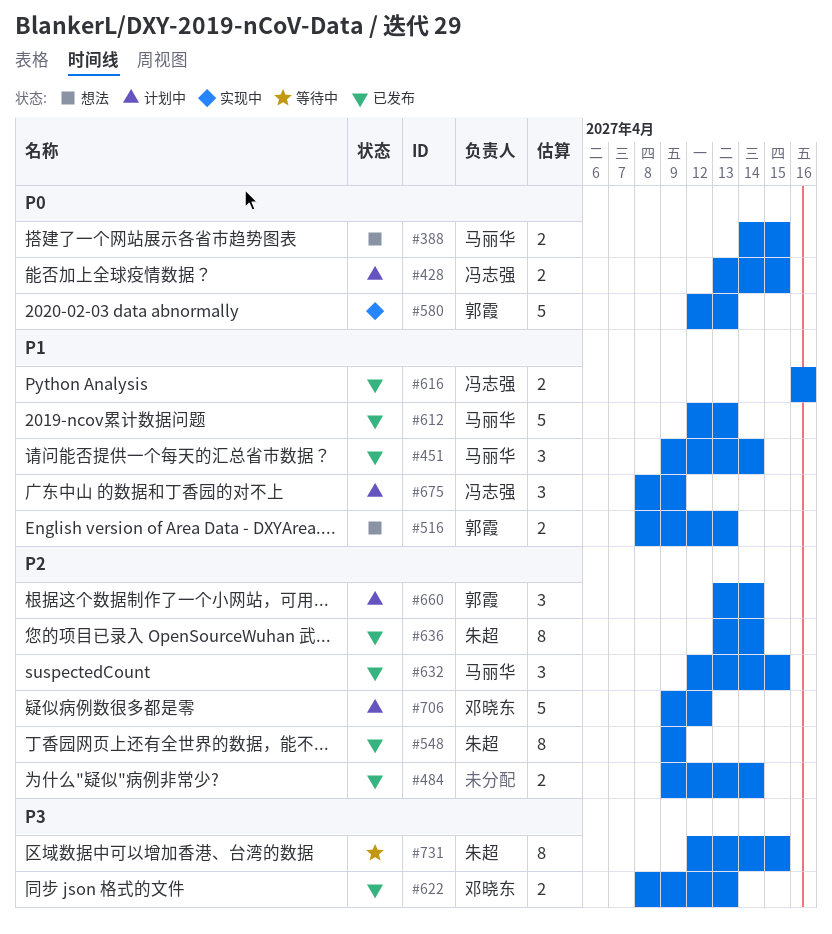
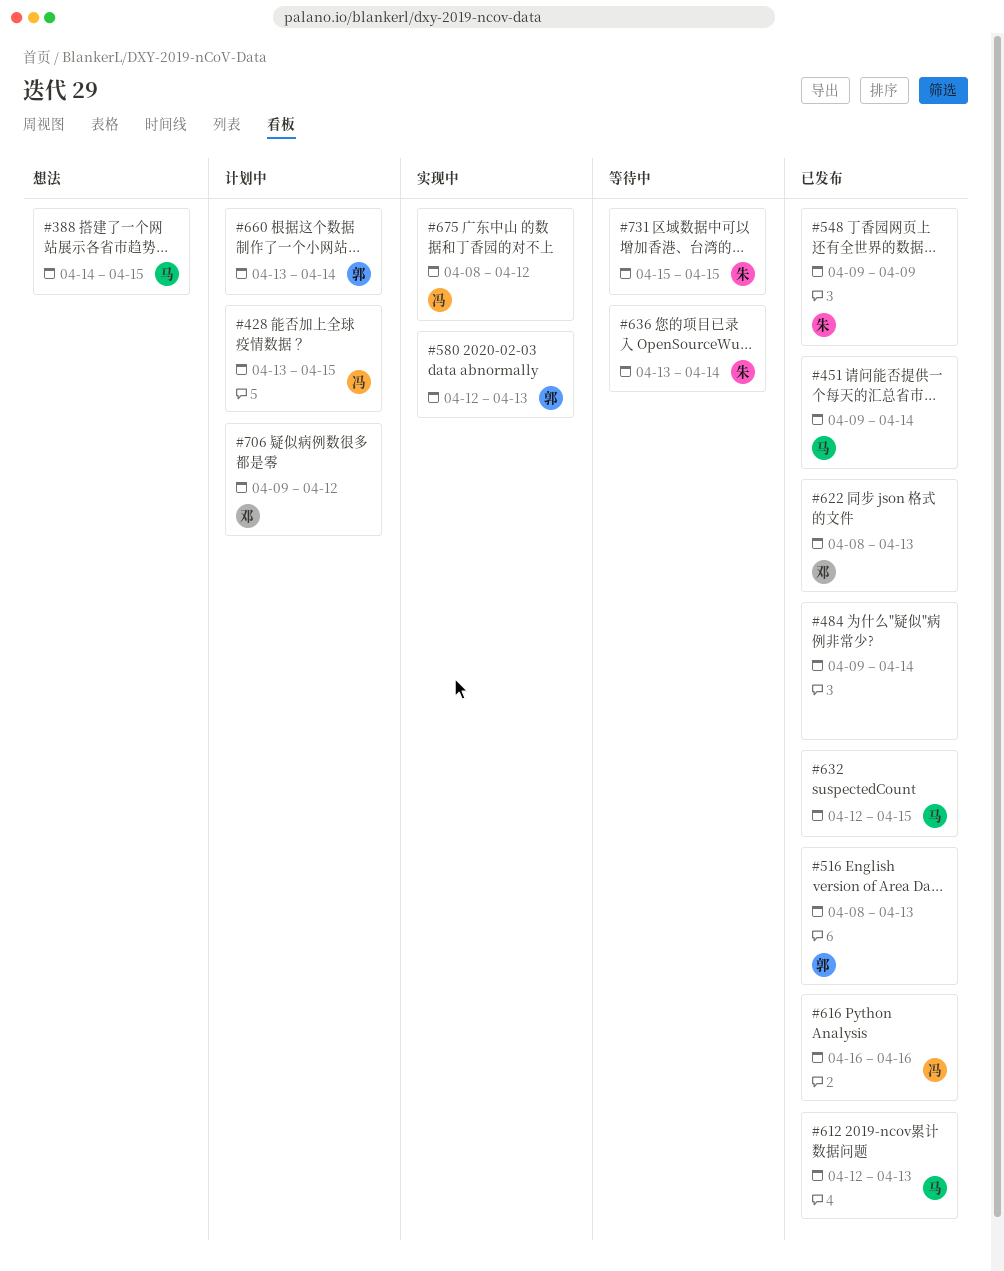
#516, status: 想法 -> 已发布
#636, status: 已发布 -> 等待中
#675, status: 计划中 -> 实现中
#675, due: Apr 9 -> Apr 12
#731, start: Apr 12 -> Apr 15

